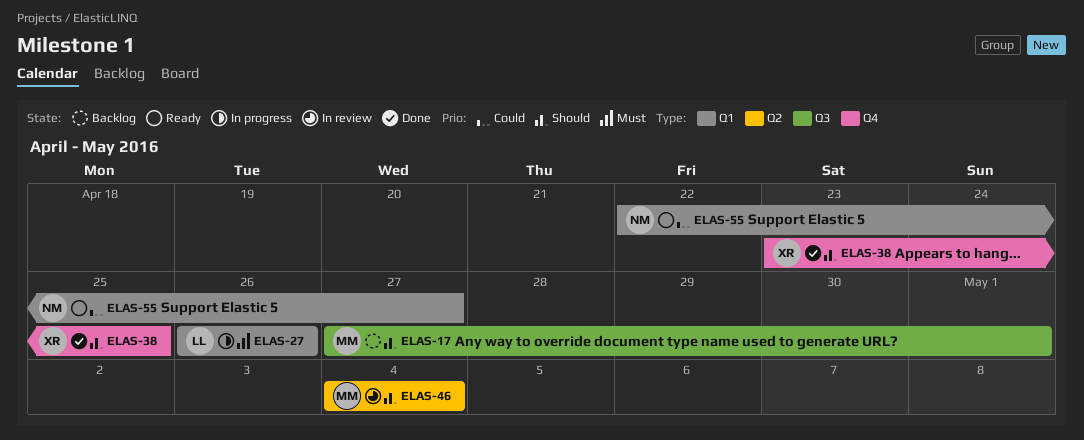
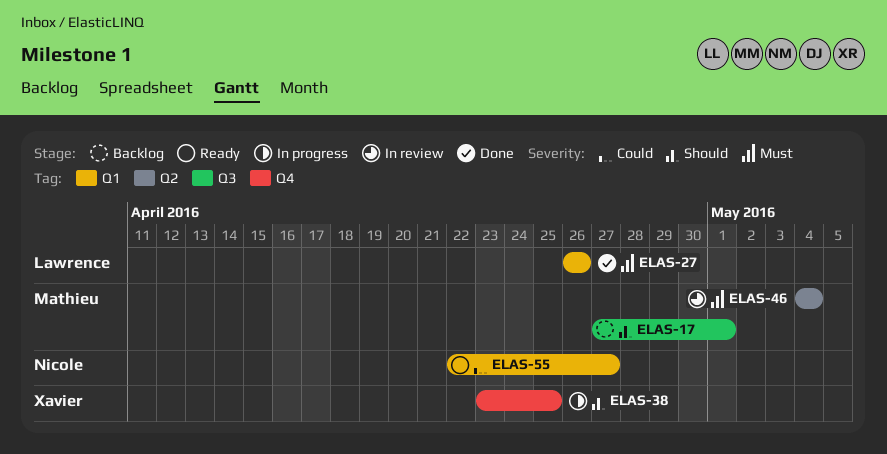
ELAS-27, status: In progress -> Done
ELAS-38, status: Done -> In progress
ELAS-46, priority: Should -> Must

